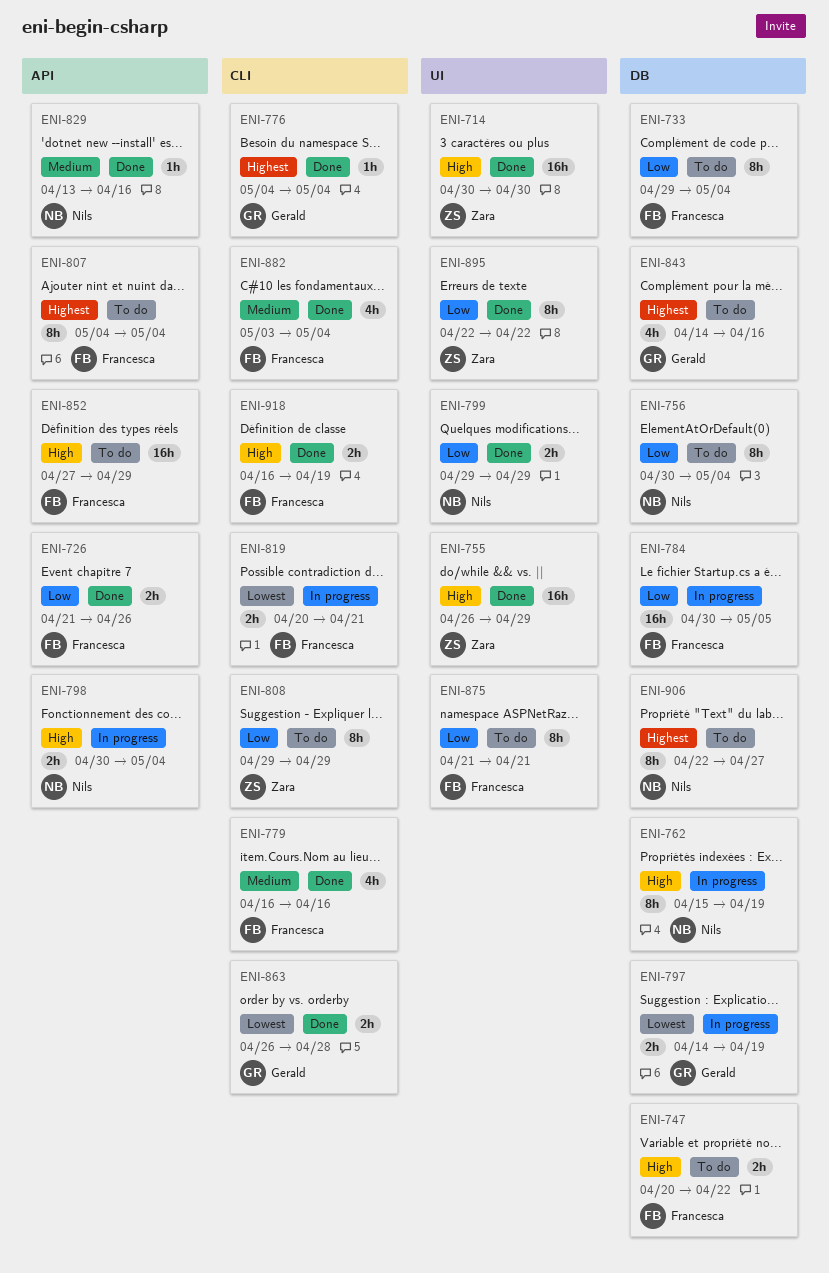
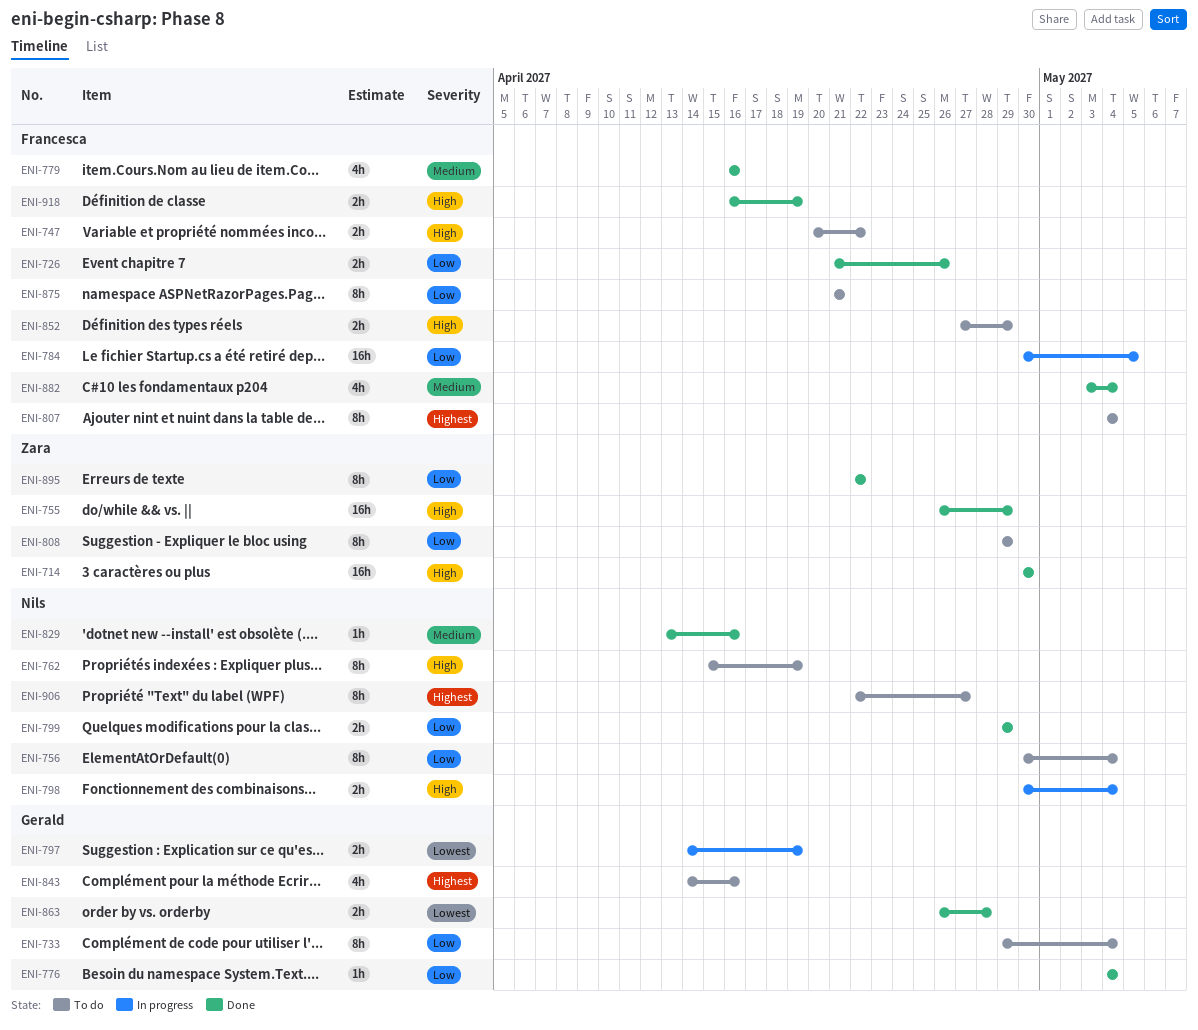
ENI-733, owner: Francesca -> Gerald
ENI-762, status: In progress -> To do
ENI-776, priority: Highest -> Low
ENI-819: present -> none
ENI-852, estimate: 16h -> 2h

